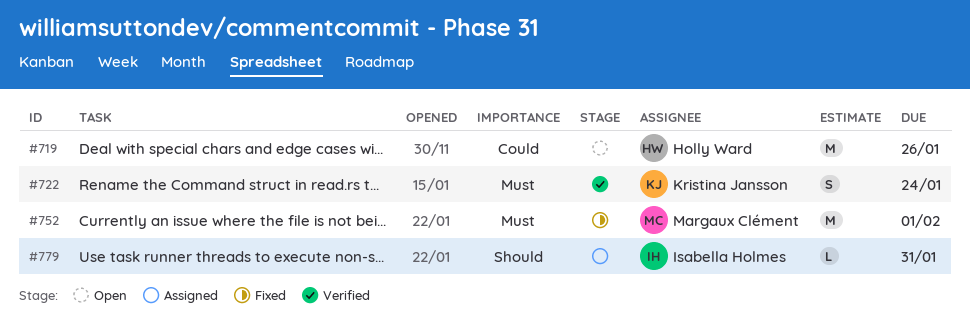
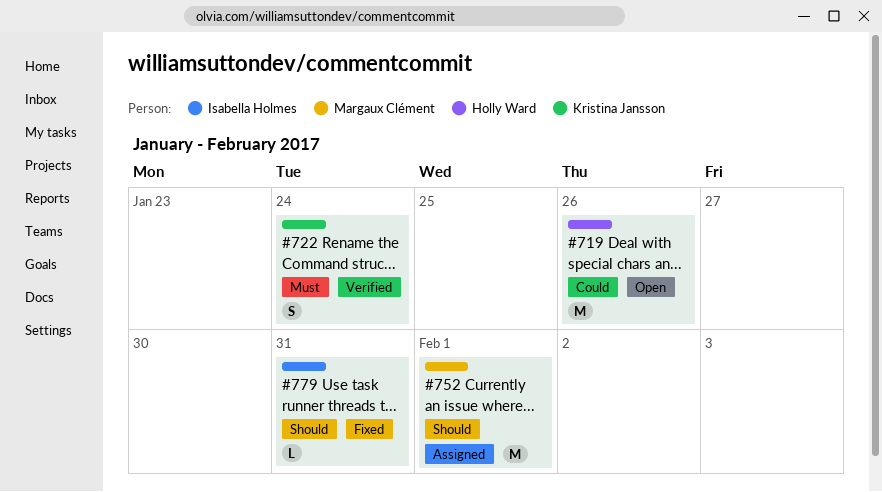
#752, status: Fixed -> Assigned
#752, priority: Must -> Should
#779, status: Assigned -> Fixed

